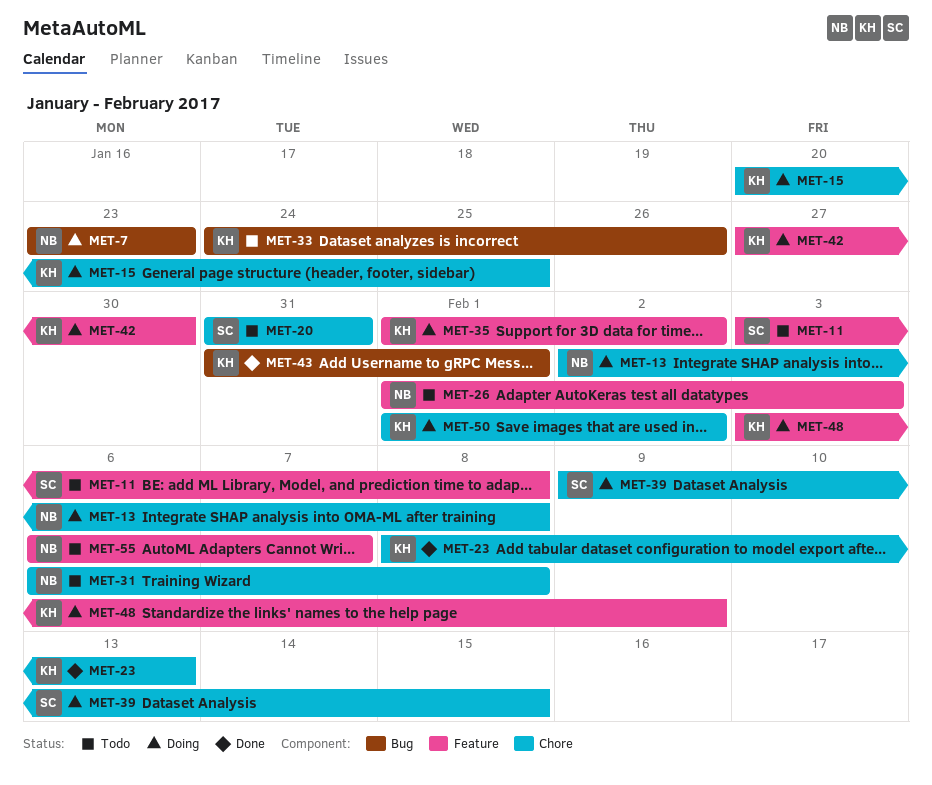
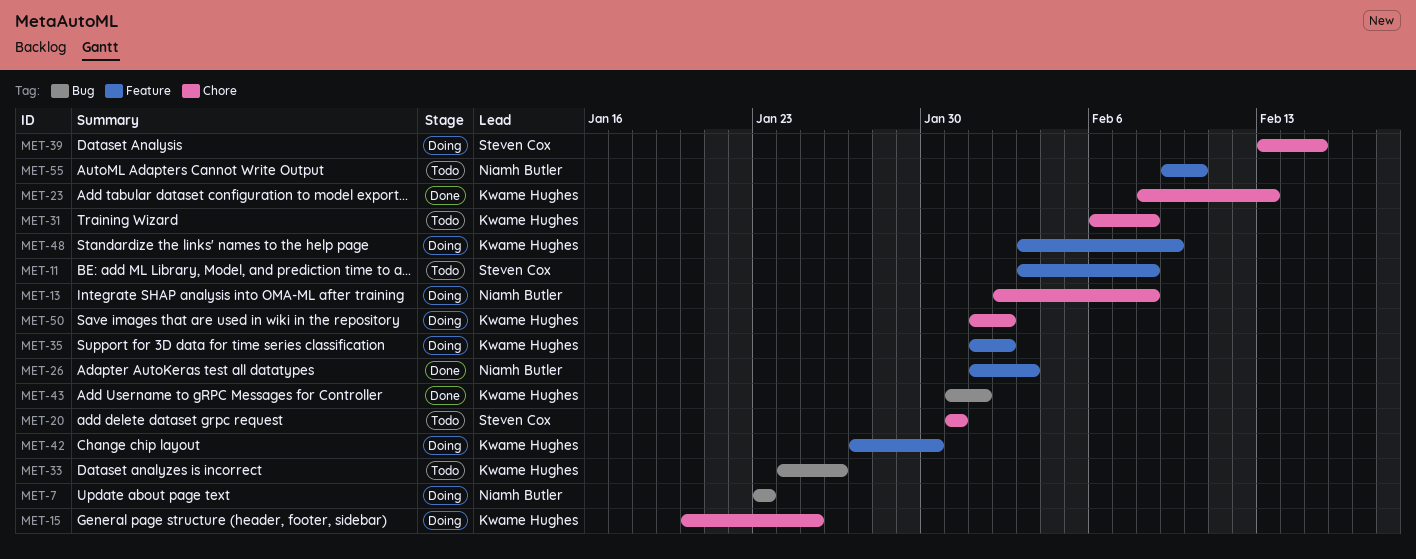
MET-26, status: Todo -> Done
MET-31, owner: Niamh Butler -> Kwame Hughes
MET-39, start: Feb 9 -> Feb 13
MET-55, start: Feb 6 -> Feb 9
MET-55, due: Feb 7 -> Feb 10

